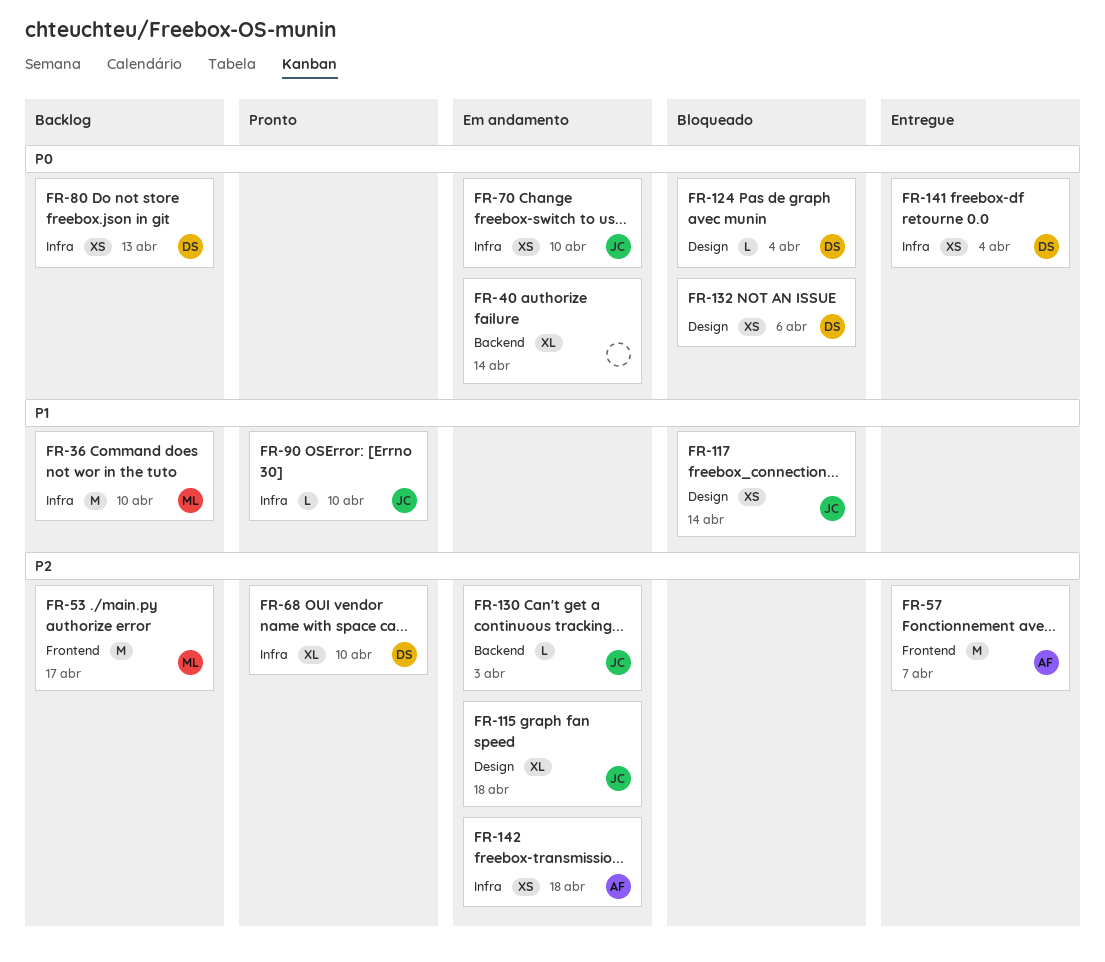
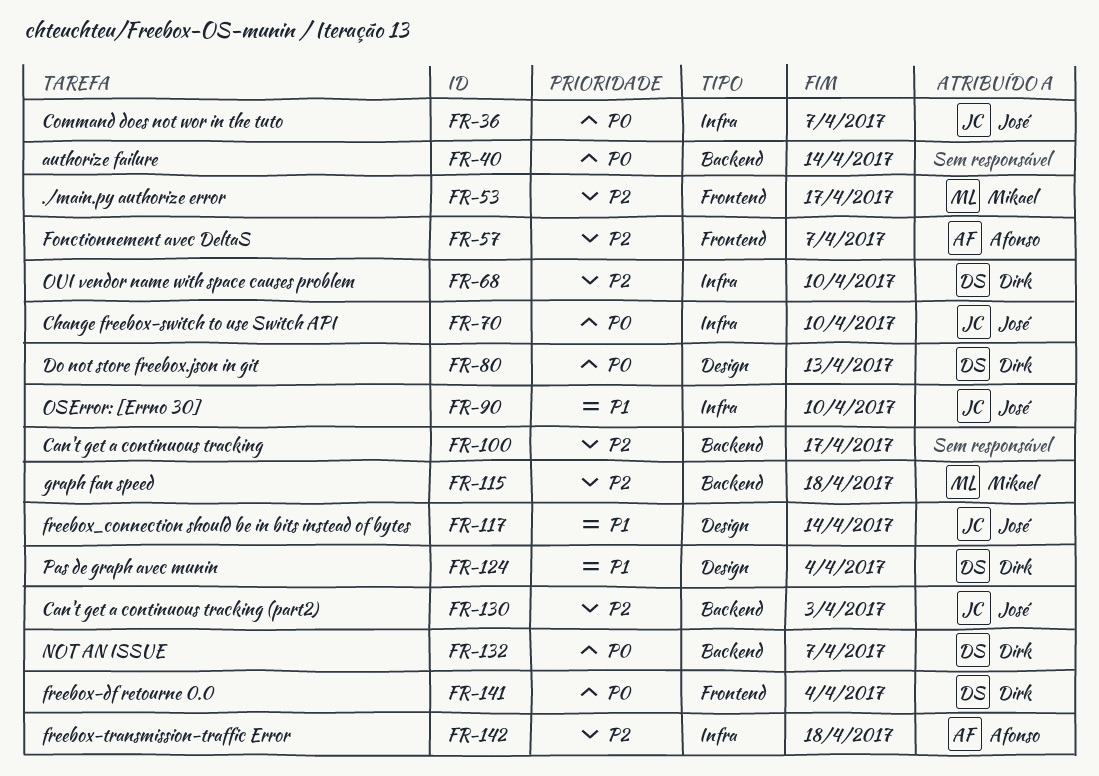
FR-36, owner: Mikael -> José
FR-36, priority: P1 -> P0
FR-36, due: Apr 10 -> Apr 7
FR-80, label: Infra -> Design
FR-100: none -> present
FR-115, owner: José -> Mikael
FR-115, label: Design -> Backend
FR-124, priority: P0 -> P1
FR-132, label: Design -> Backend
FR-132, due: Apr 6 -> Apr 7
FR-141, label: Infra -> Frontend

